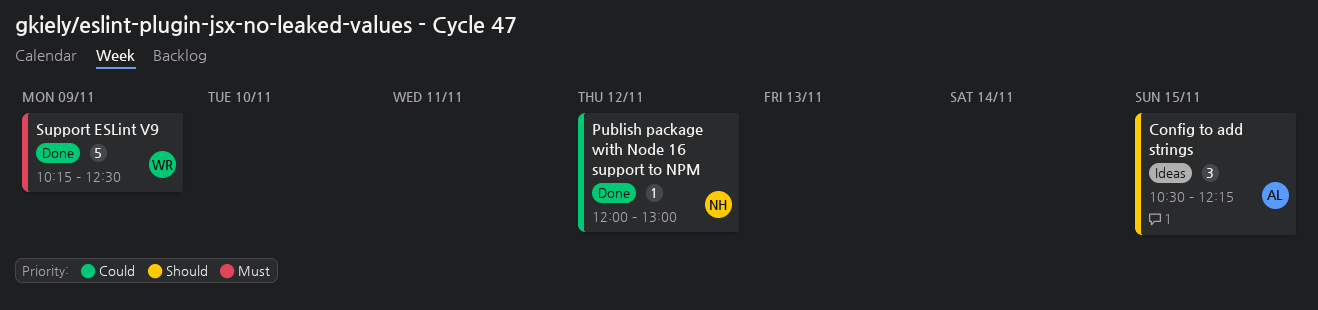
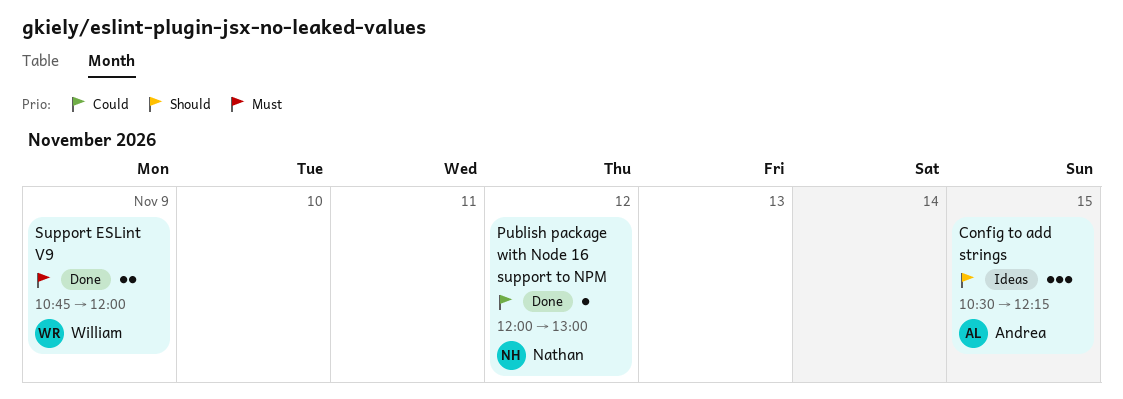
Support ESLint V9, estimate: 5 -> 2
Support ESLint V9, begins: 10:15 -> 10:45
Support ESLint V9, ends: 12:30 -> 12:00

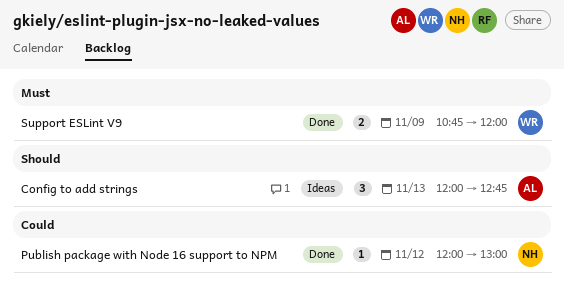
Config to add strings, day: Nov 15 -> Nov 13
Config to add strings, begins: 10:30 -> 12:00
Config to add strings, ends: 12:15 -> 12:45

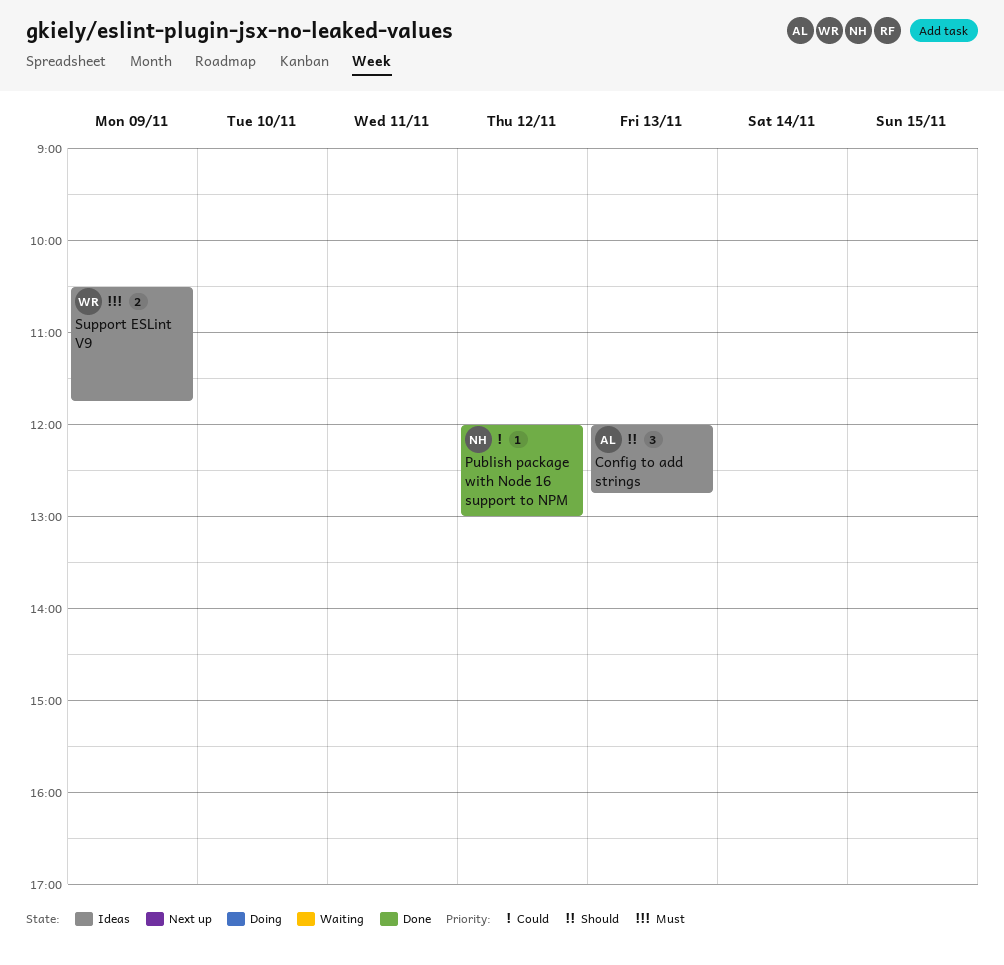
Support ESLint V9, status: Done -> Ideas
Support ESLint V9, begins: 10:45 -> 10:30
Support ESLint V9, ends: 12:00 -> 11:45

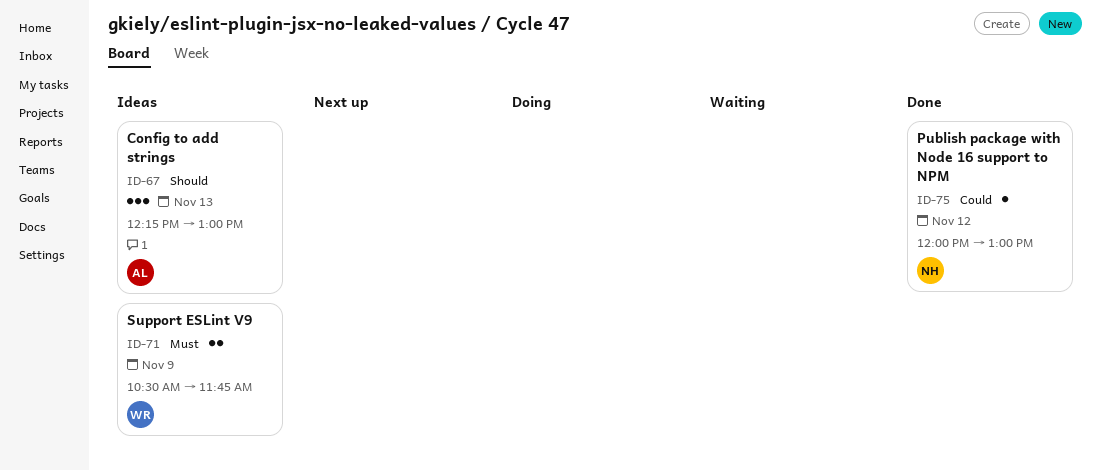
Config to add strings, begins: 12:00 -> 12:15
Config to add strings, ends: 12:45 -> 13:00

